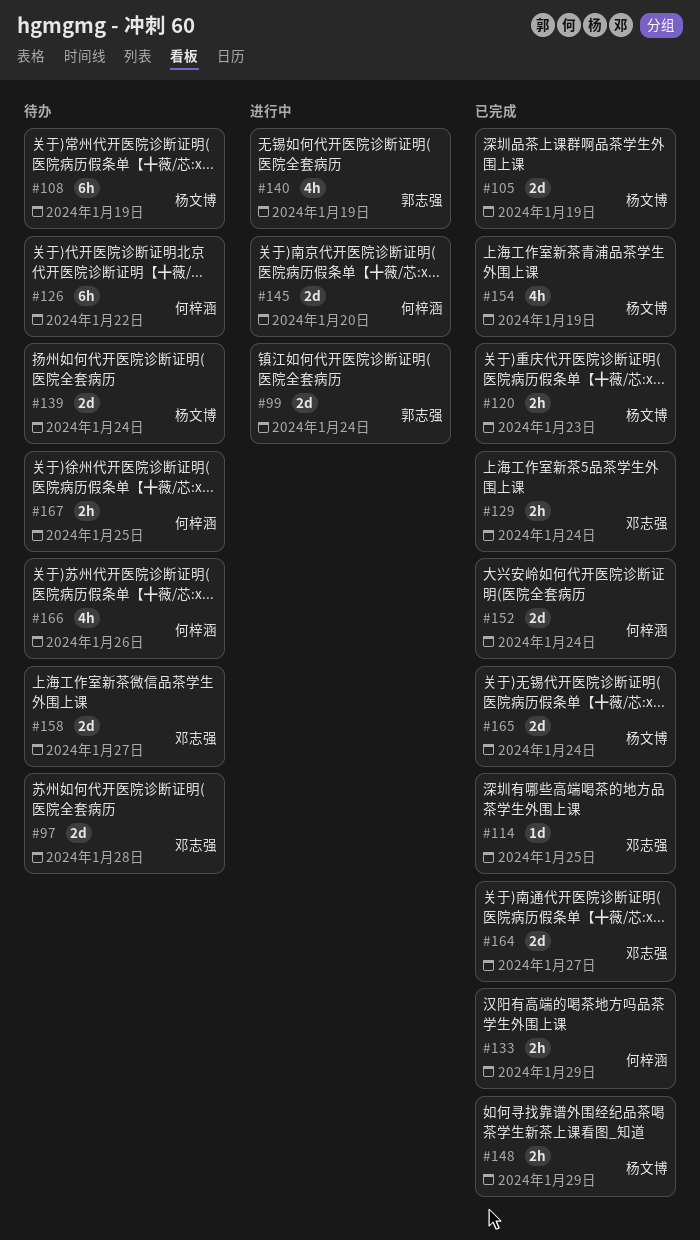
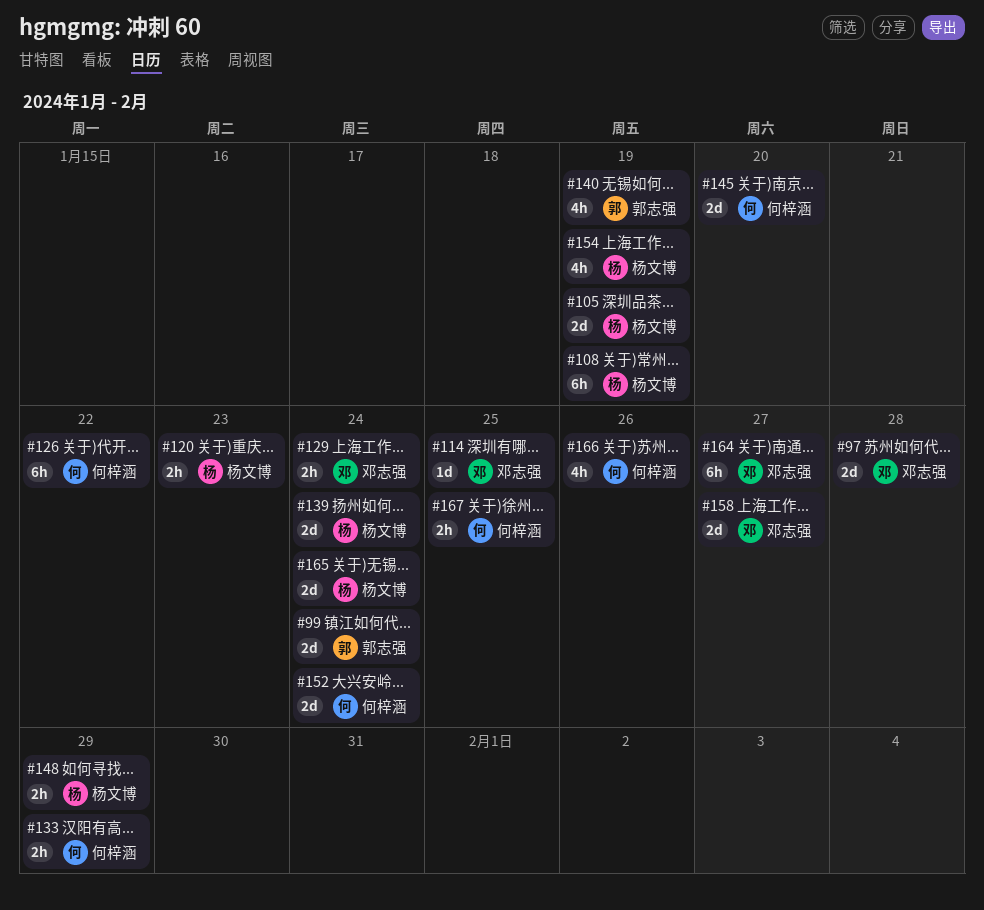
#164, estimate: 2d -> 6h

